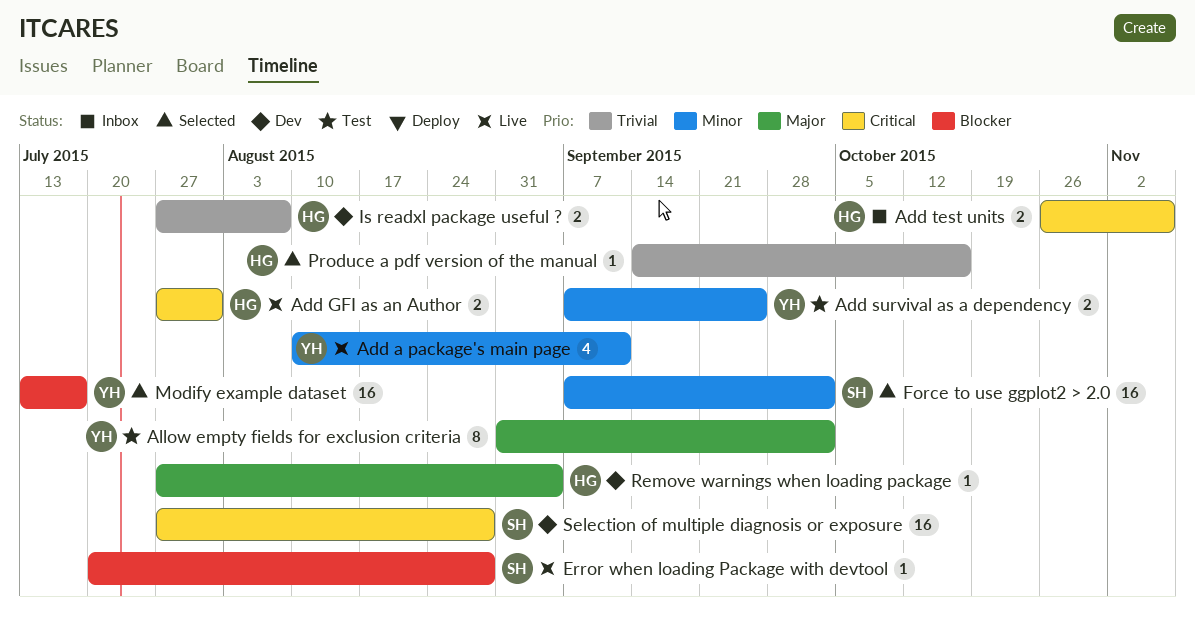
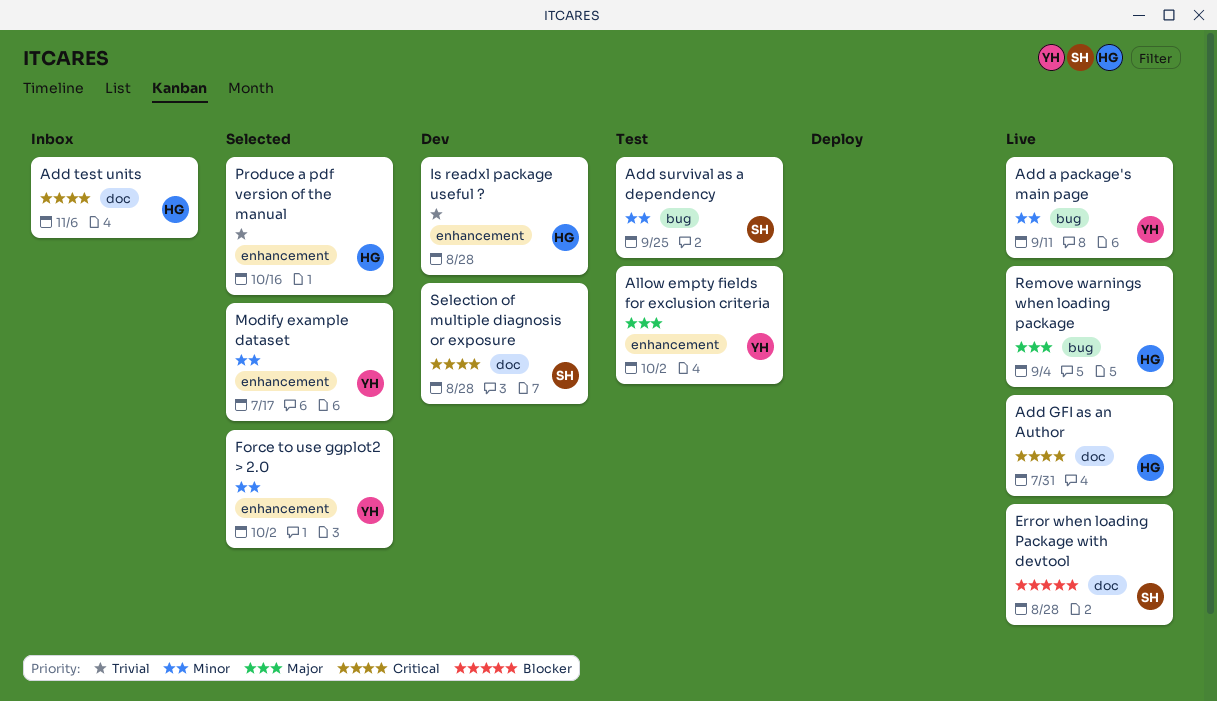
Add survival as a dependency, owner: YH -> SH
Force to use ggplot2 > 2.0, owner: SH -> YH
Is readxl package useful ?, due: Aug 7 -> Aug 28
Modify example dataset, priority: Blocker -> Minor
Remove warnings when loading package, status: Dev -> Live

